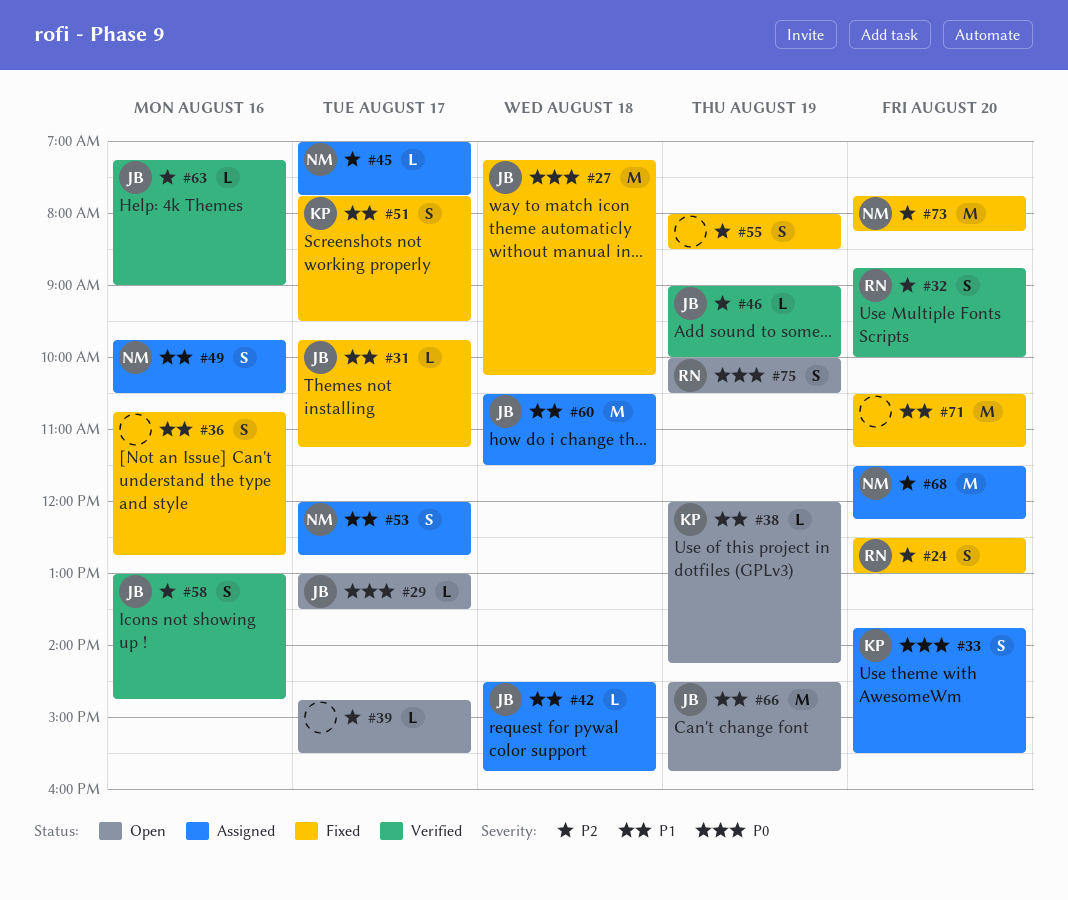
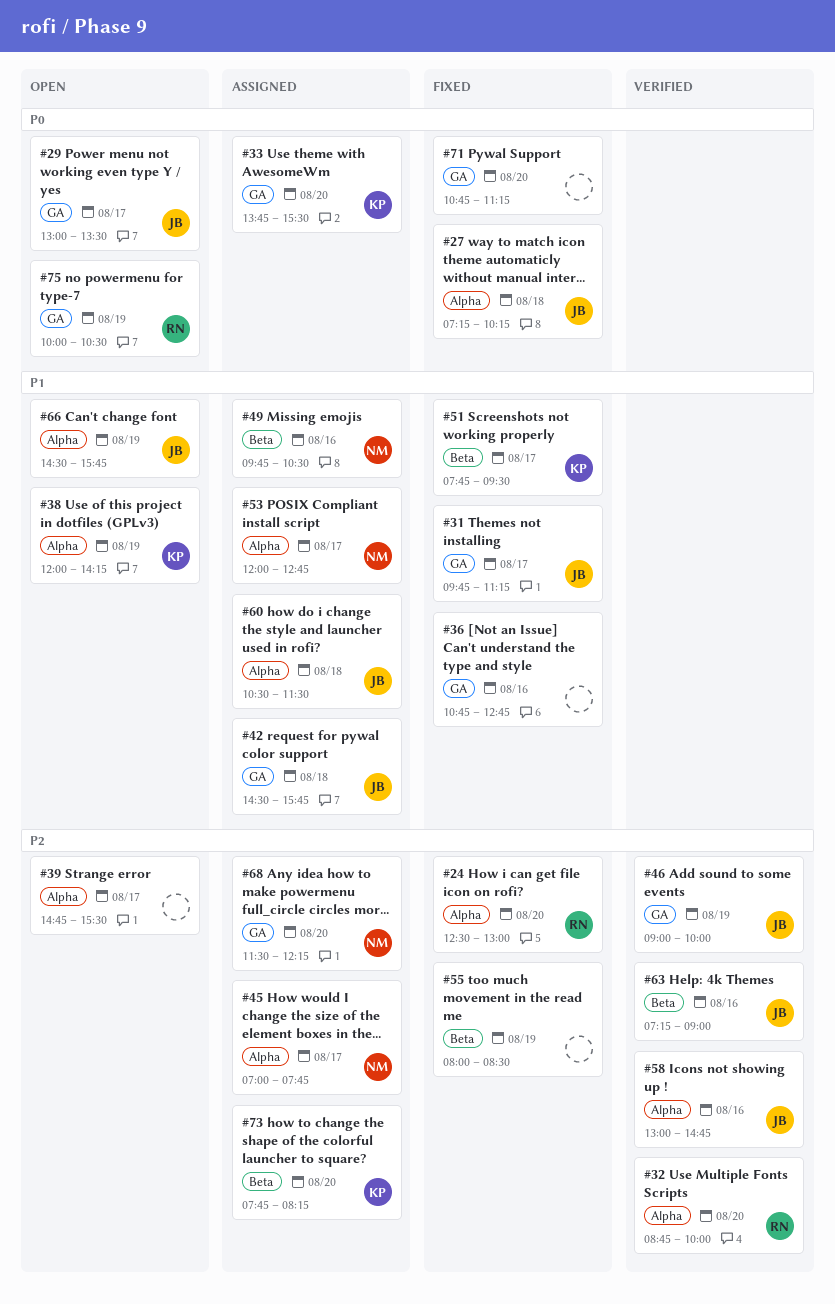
#71, priority: P1 -> P0
#71, begins: 10:30 -> 10:45
#73, status: Fixed -> Assigned
#73, owner: NM -> KP

